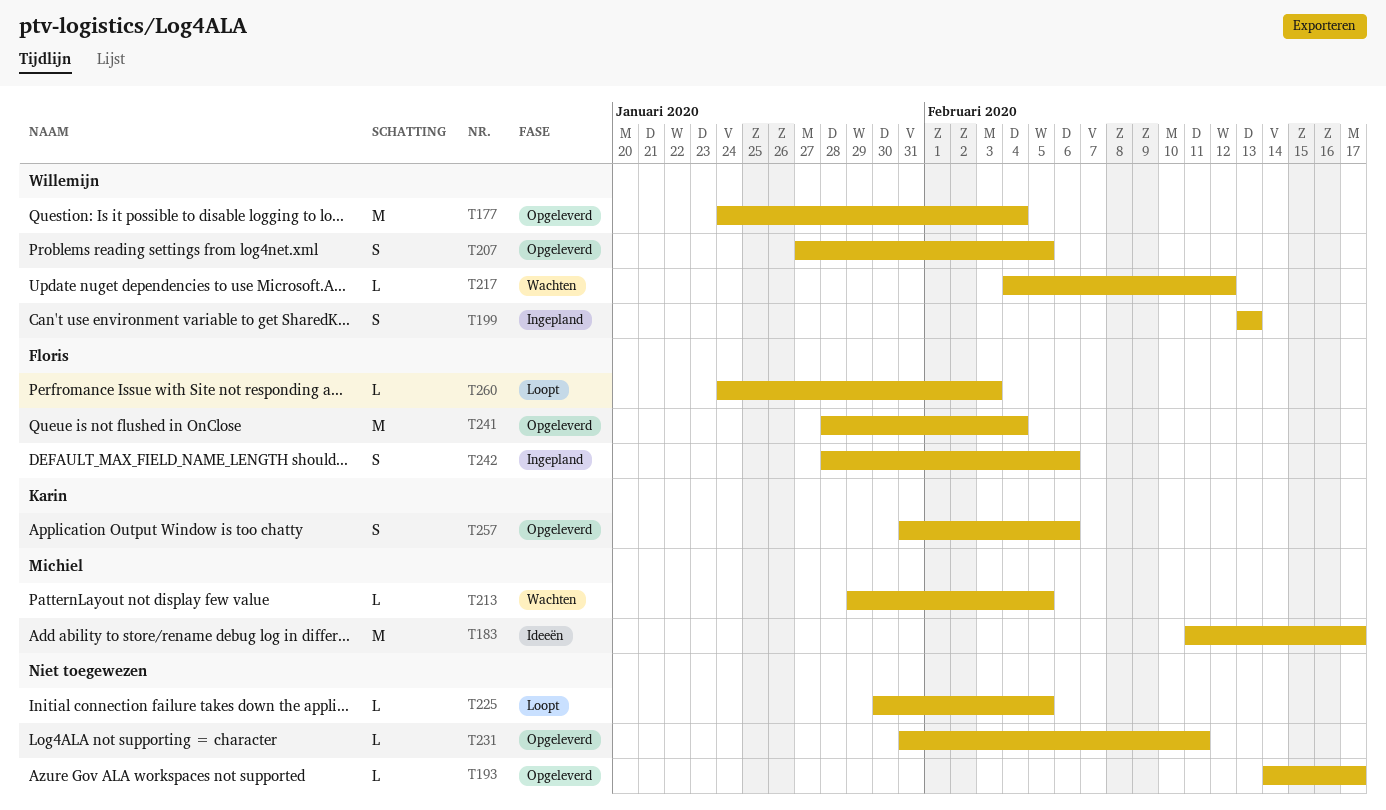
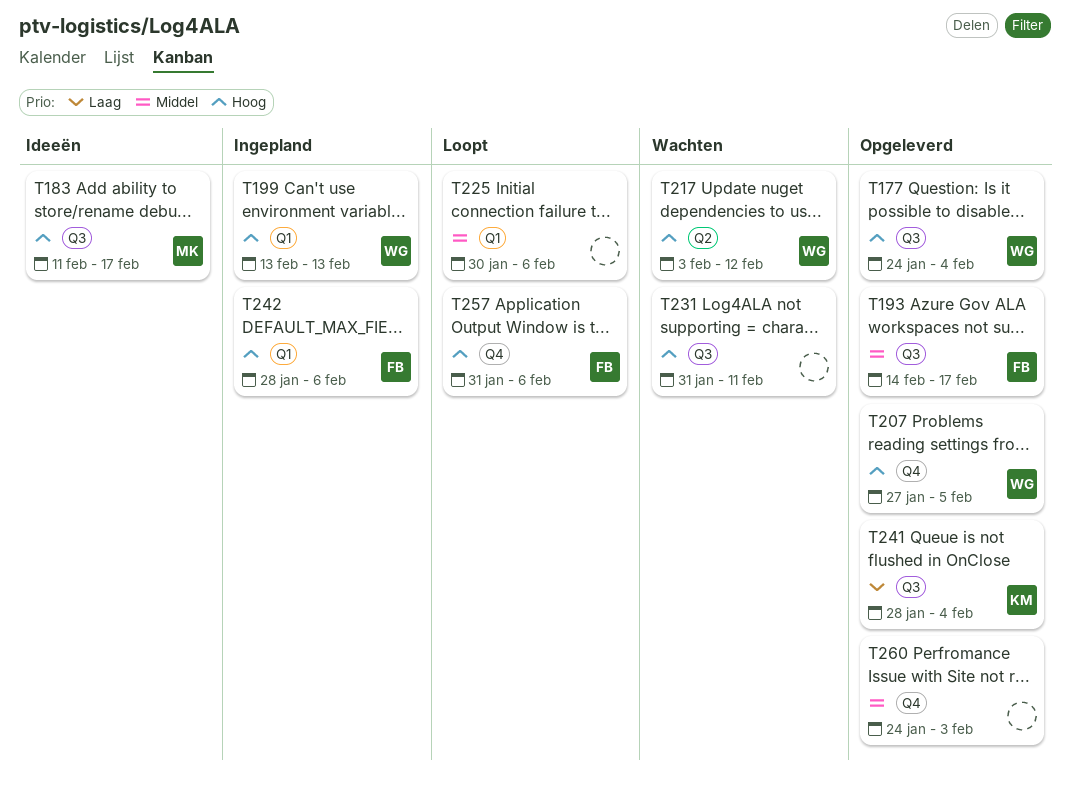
T193, owner: none -> Floris
T213: present -> none
T217, start: Feb 4 -> Feb 3
T225, due: Feb 5 -> Feb 6
T231, status: Opgeleverd -> Wachten
T241, owner: Floris -> Karin
T257, status: Opgeleverd -> Loopt
T257, owner: Karin -> Floris
T260, status: Loopt -> Opgeleverd
T260, owner: Floris -> none

